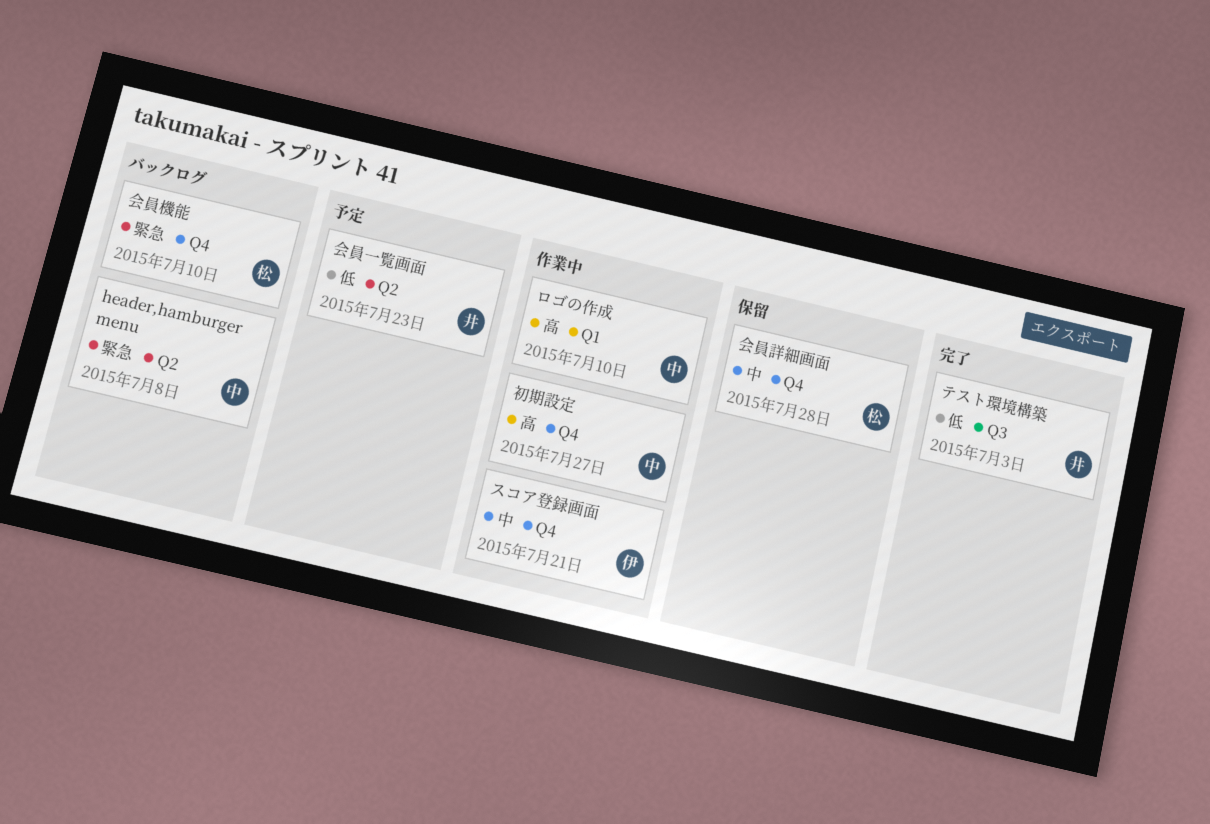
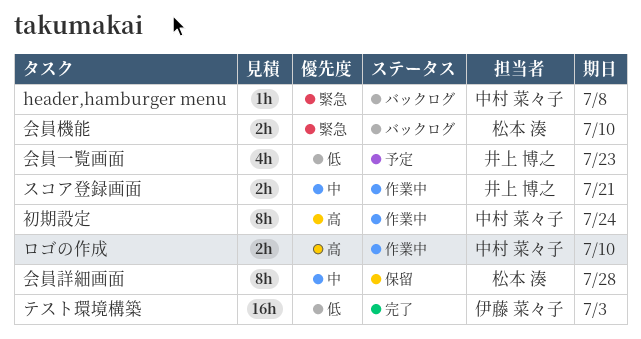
スコア登録画面, owner: 伊藤 菜々子 -> 井上 博之
テスト環境構築, owner: 井上 博之 -> 伊藤 菜々子
初期設定, due: Jul 27 -> Jul 24

